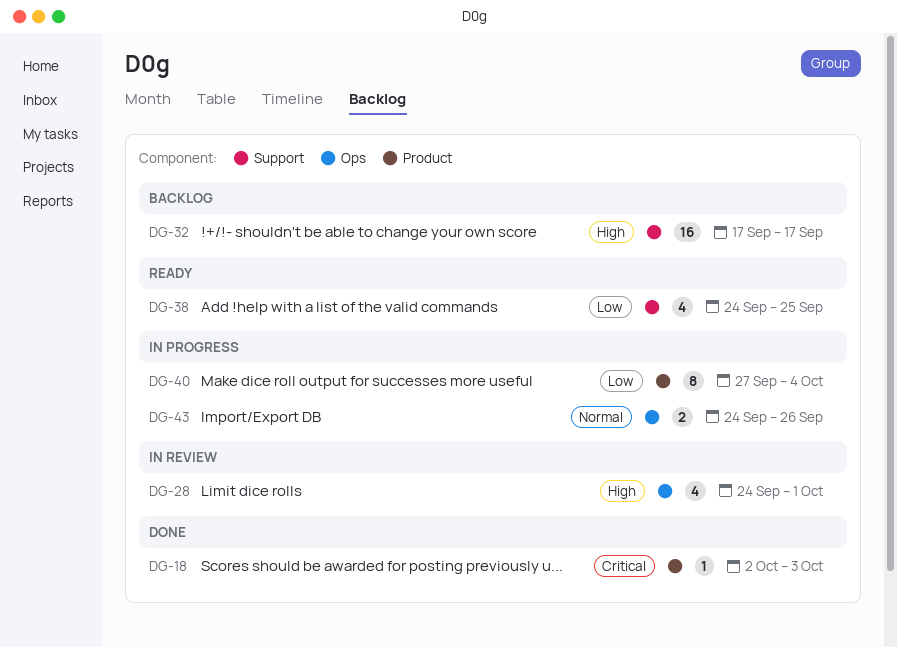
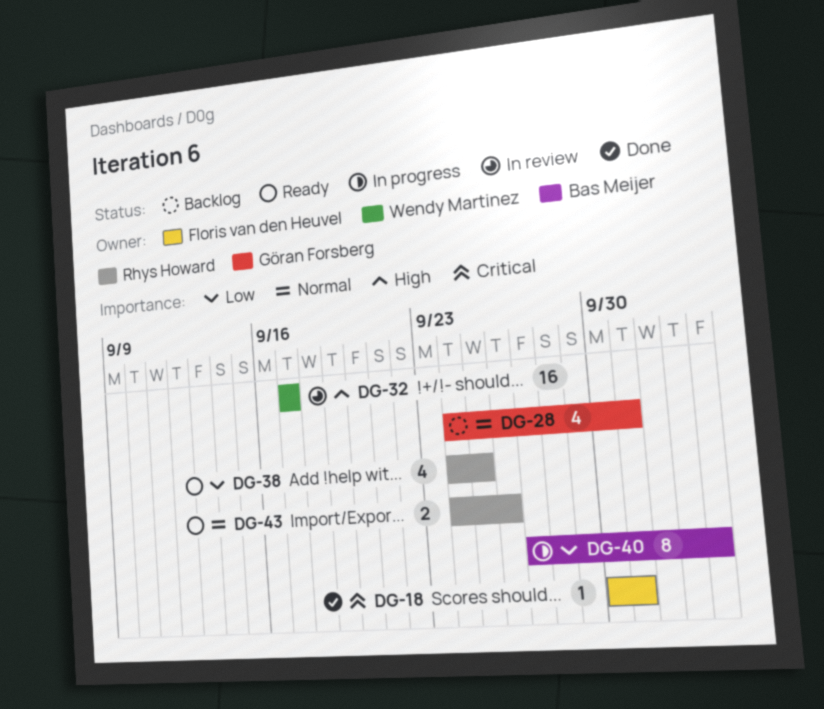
DG-18, start: Oct 2 -> Sep 30
DG-18, due: Oct 3 -> Oct 1
DG-28, status: In review -> Backlog
DG-28, priority: High -> Normal
DG-32, status: Backlog -> In review
DG-43, status: In progress -> Ready

